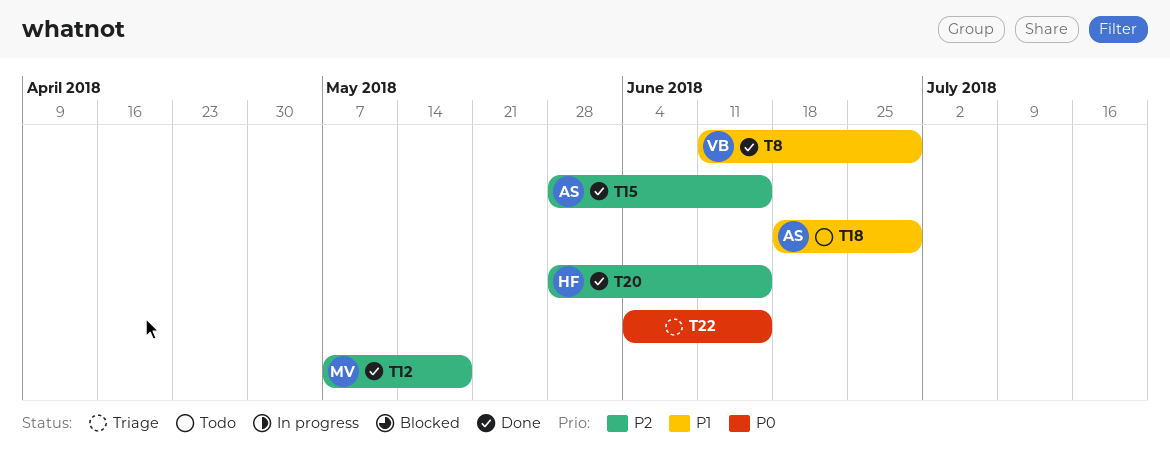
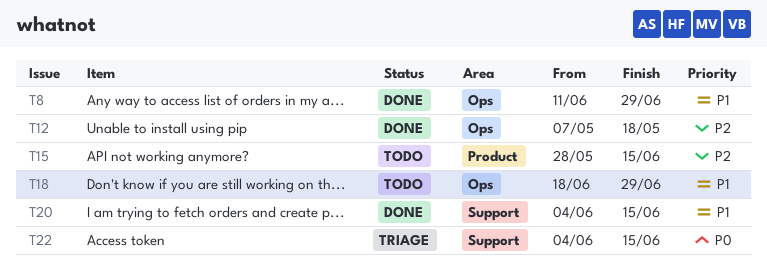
T15, status: Done -> Todo
T20, priority: P2 -> P1
T20, start: May 28 -> Jun 4

